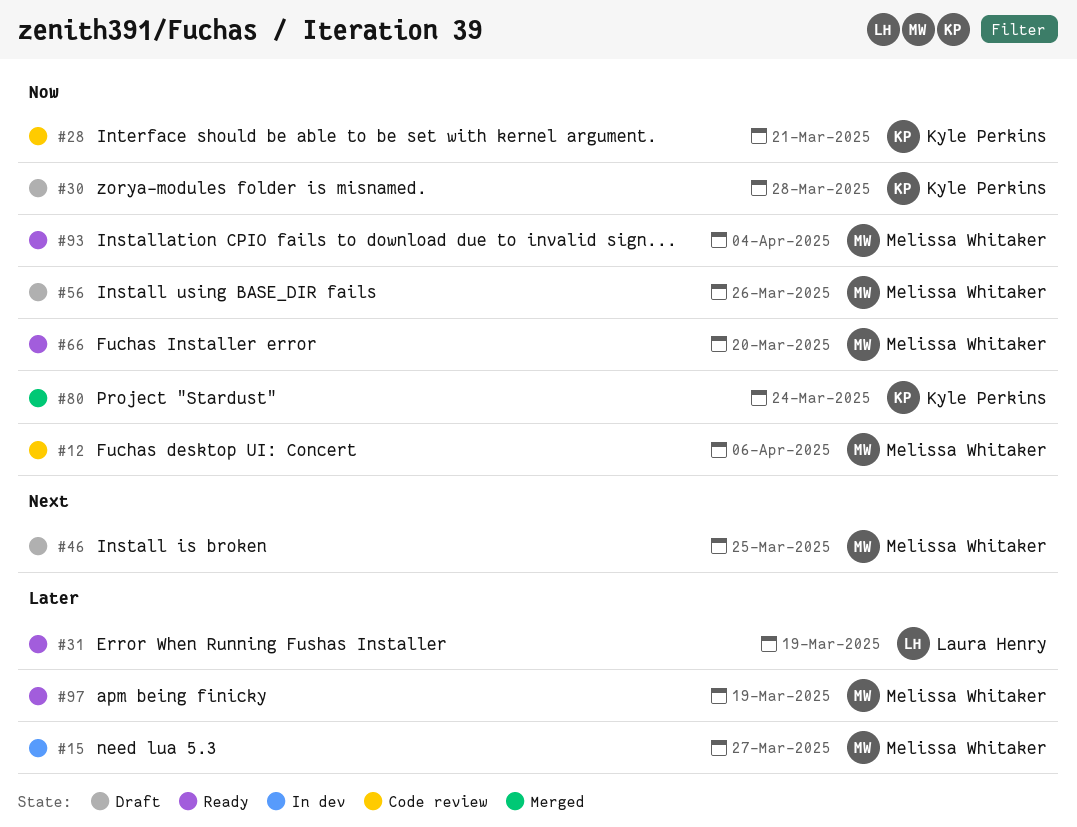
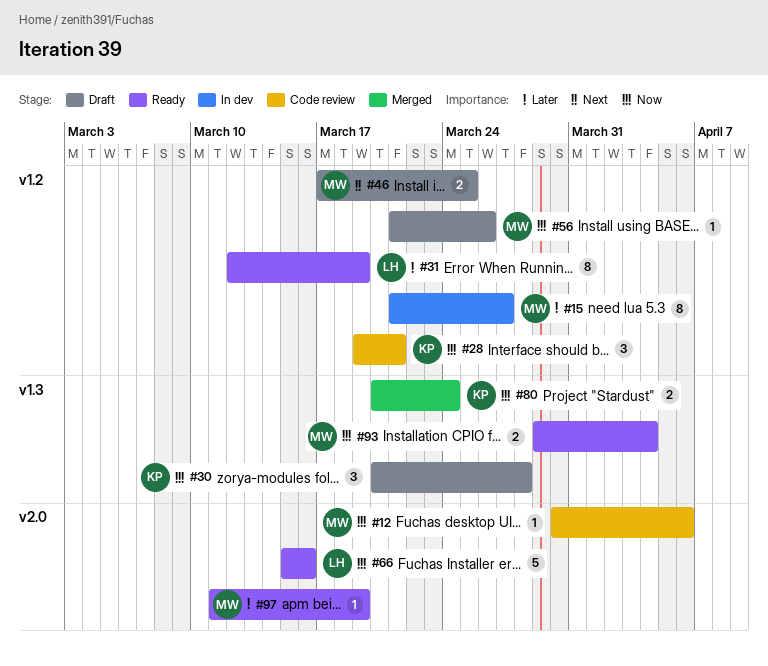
#66, owner: Melissa Whitaker -> Laura Henry
#66, due: Mar 20 -> Mar 16

